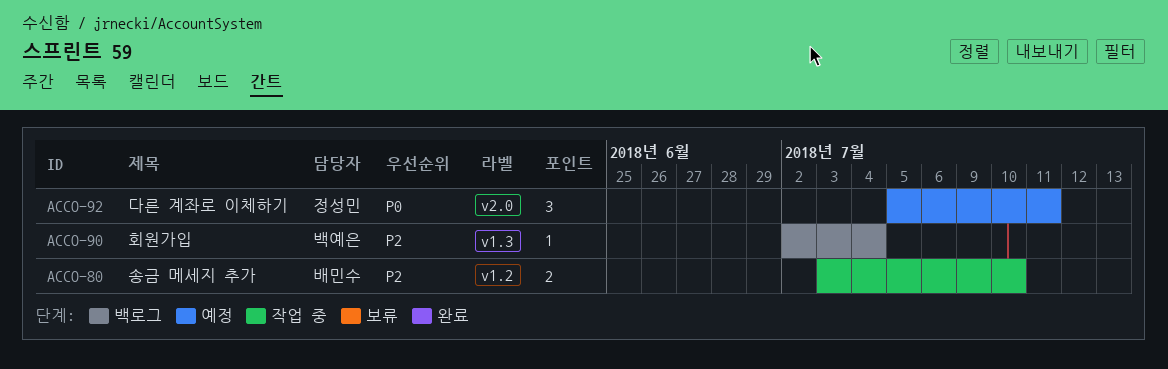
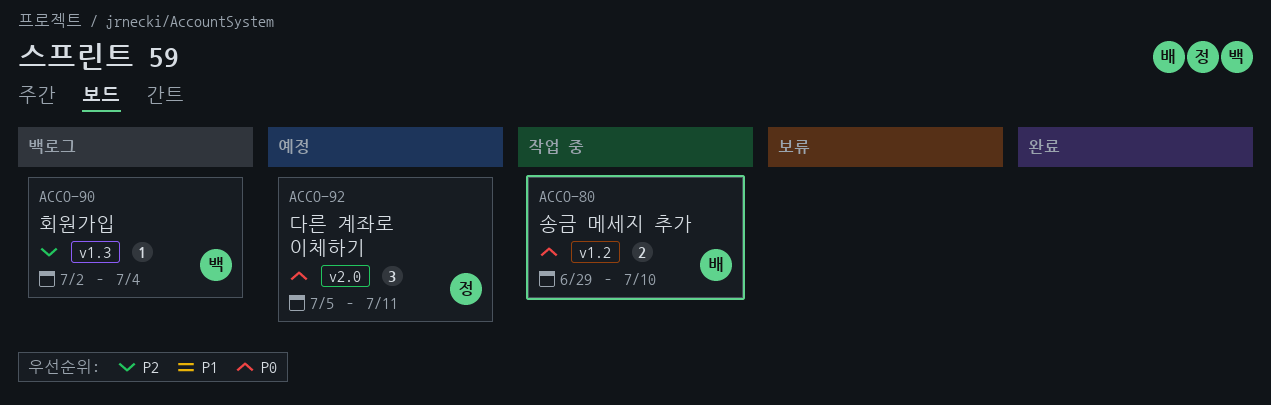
ACCO-80, priority: P2 -> P0
ACCO-80, start: Jul 3 -> Jun 29

